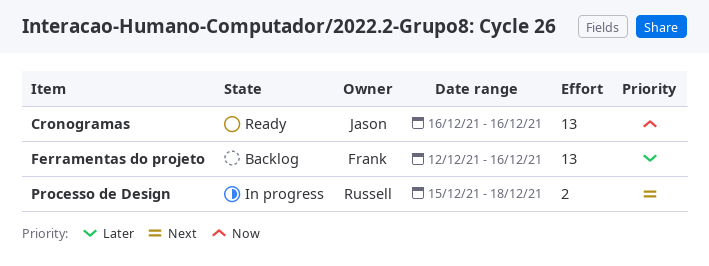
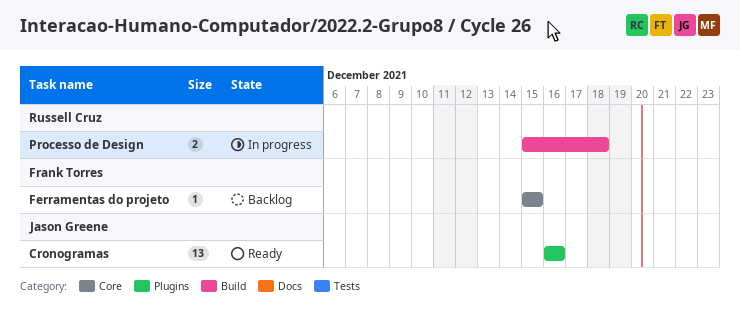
Ferramentas do projeto, estimate: 13 -> 1
Ferramentas do projeto, start: Dec 12 -> Dec 15
Ferramentas do projeto, due: Dec 16 -> Dec 15

